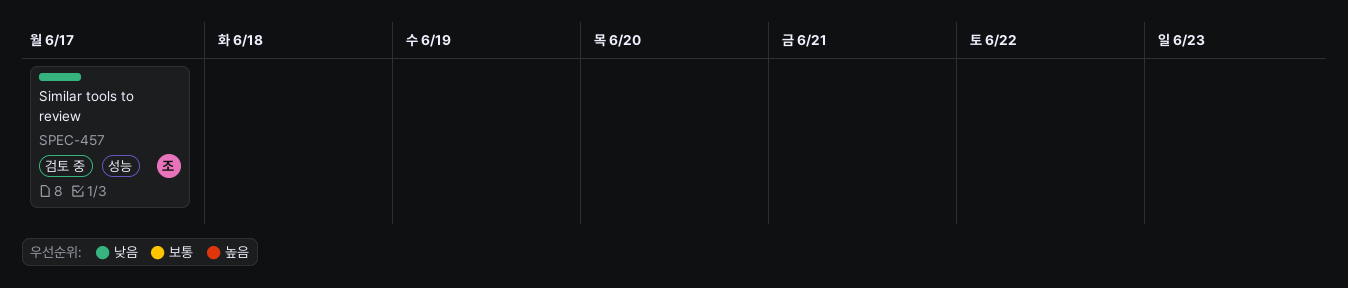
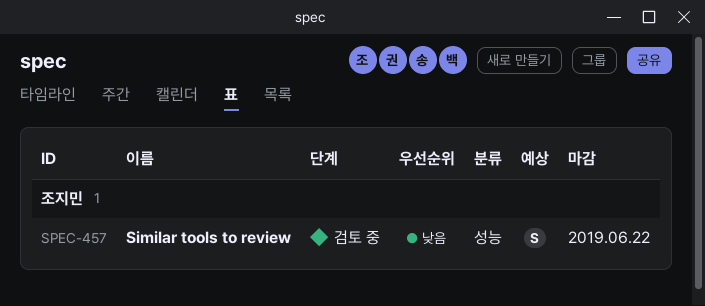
SPEC-457, due: Jun 17 -> Jun 22

